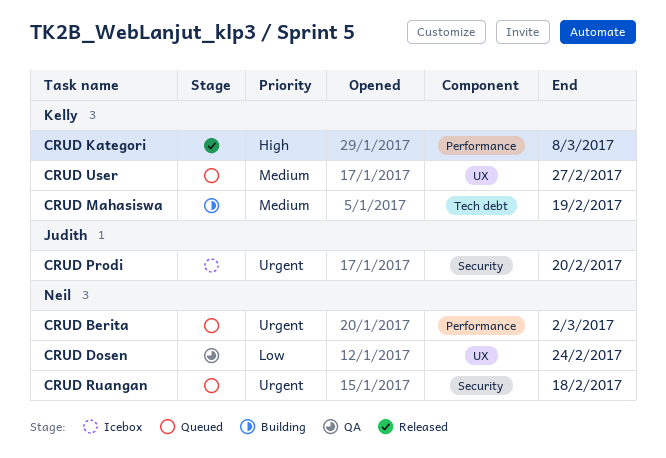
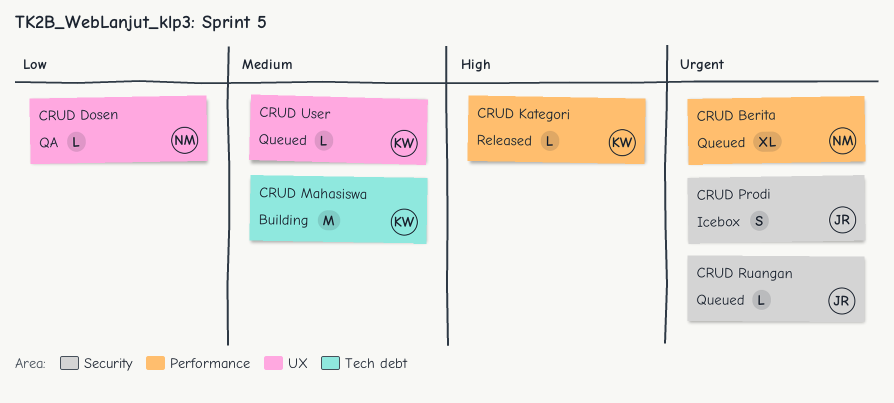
CRUD Ruangan, owner: Neil -> Judith

